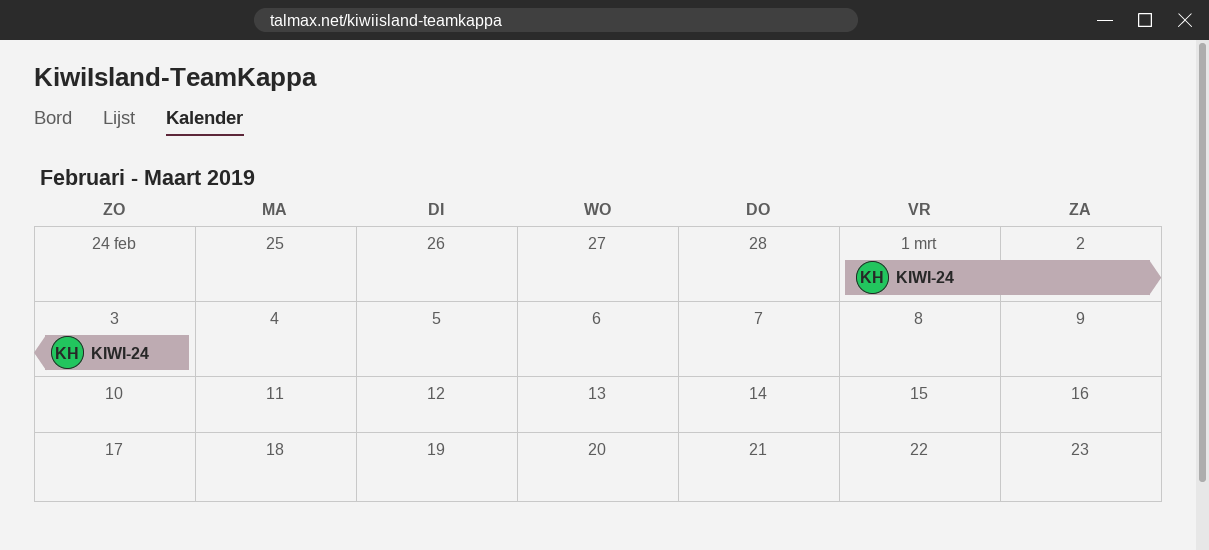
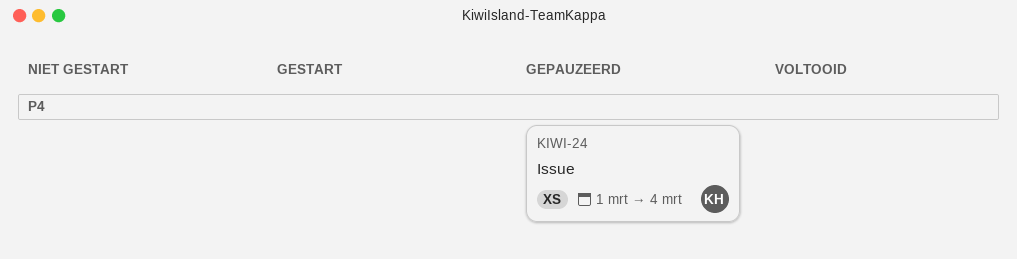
KIWI-24, due: Mar 3 -> Mar 4

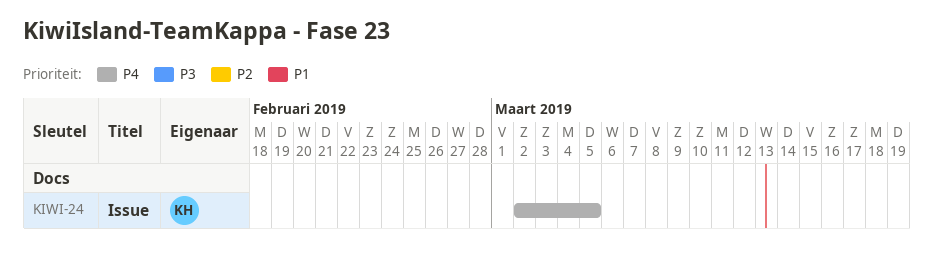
KIWI-24, start: Mar 1 -> Mar 2
KIWI-24, due: Mar 4 -> Mar 5

